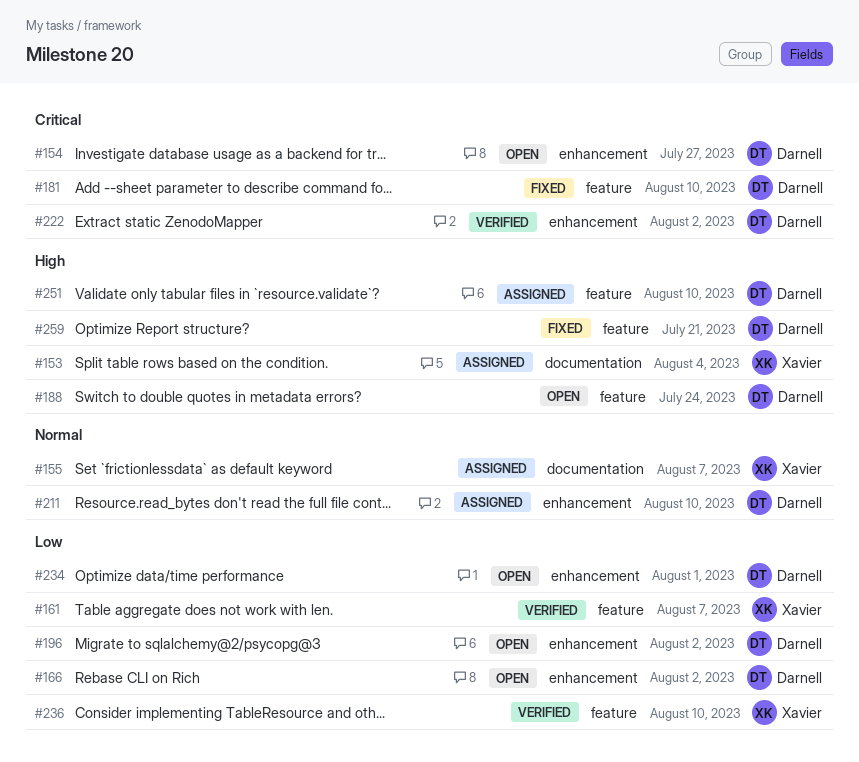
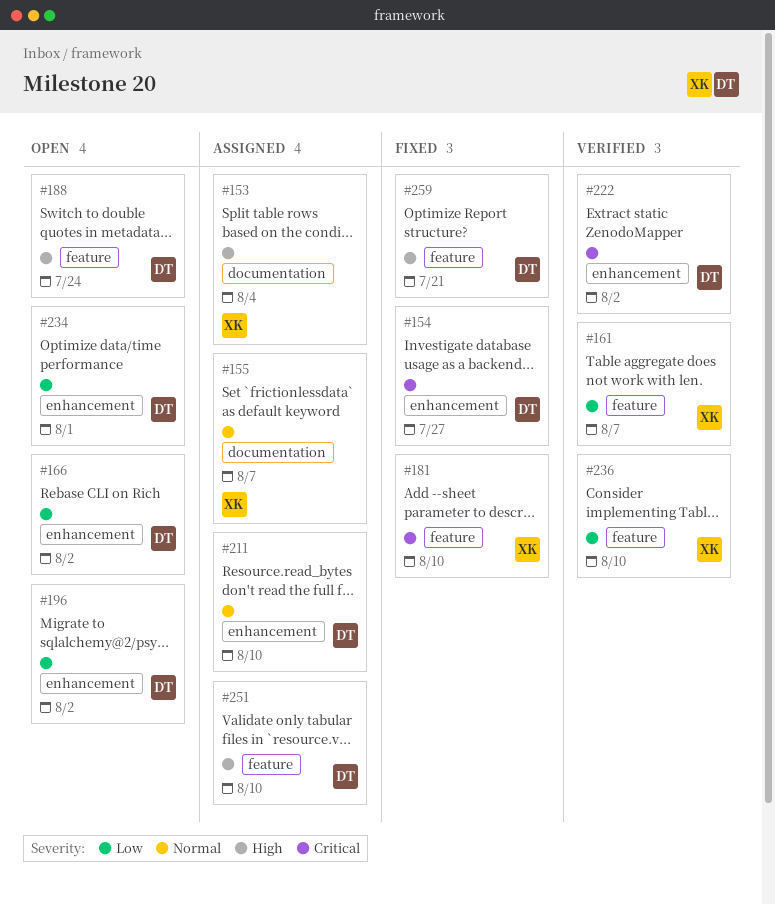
#154, status: Open -> Fixed
#181, owner: Darnell -> Xavier

